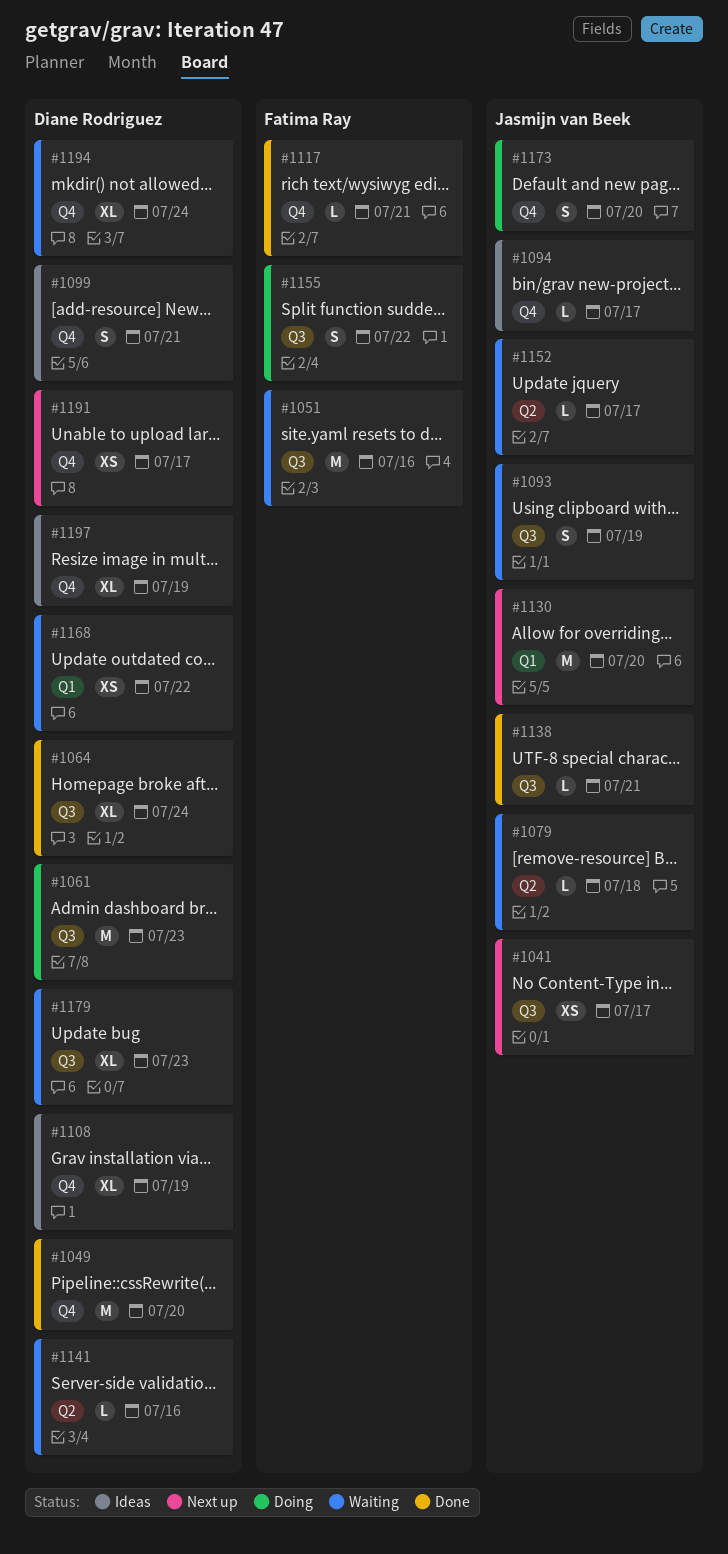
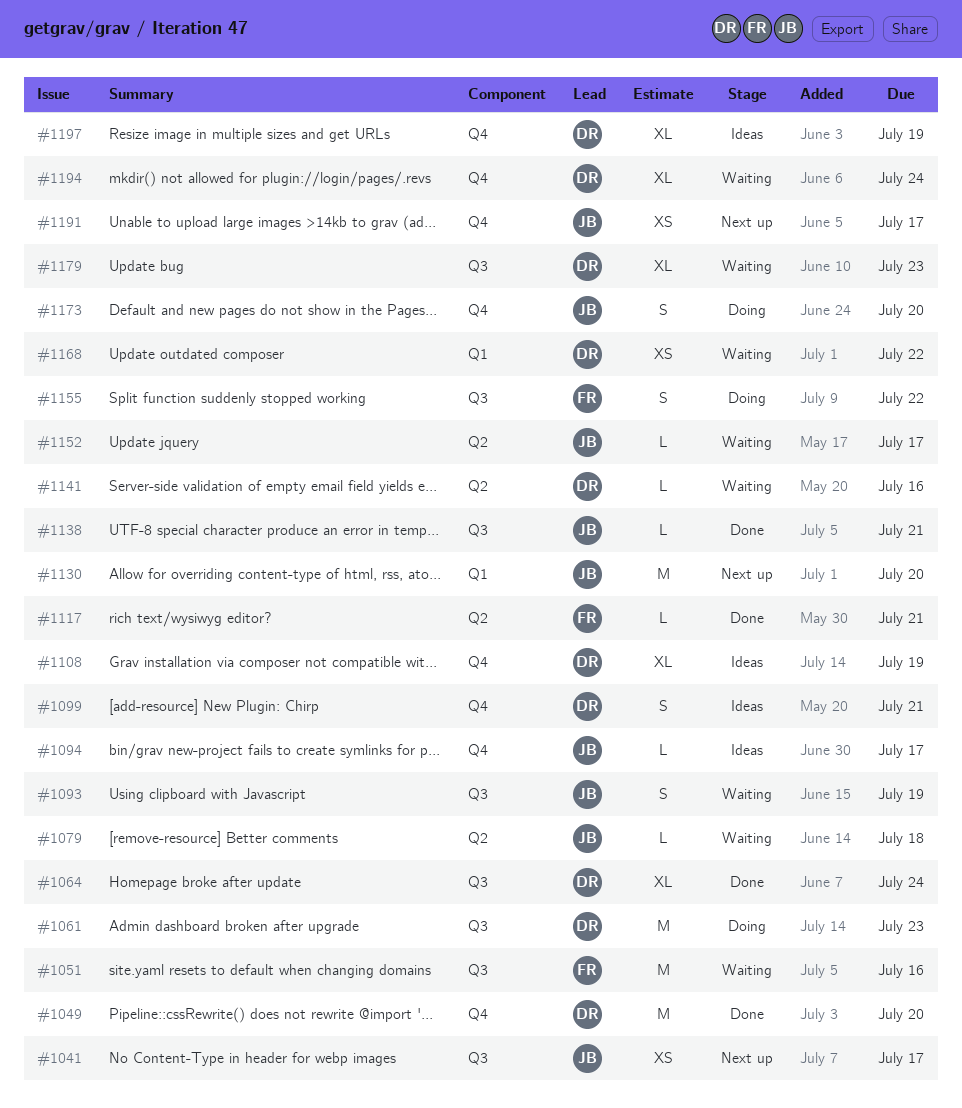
#1117, label: Q4 -> Q2
#1191, owner: Diane Rodriguez -> Jasmijn van Beek

